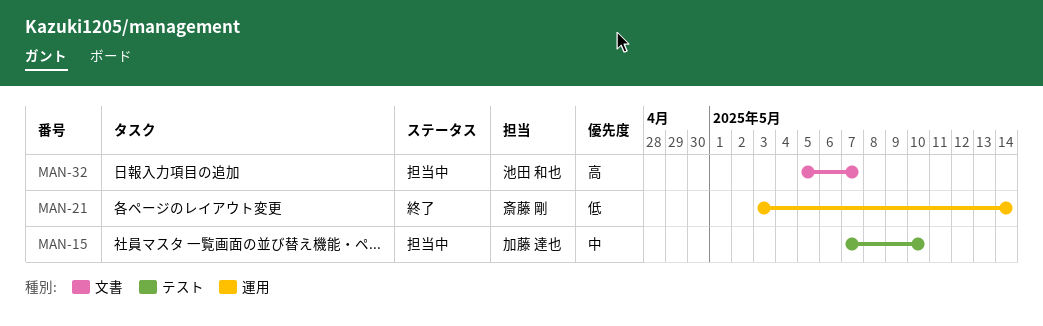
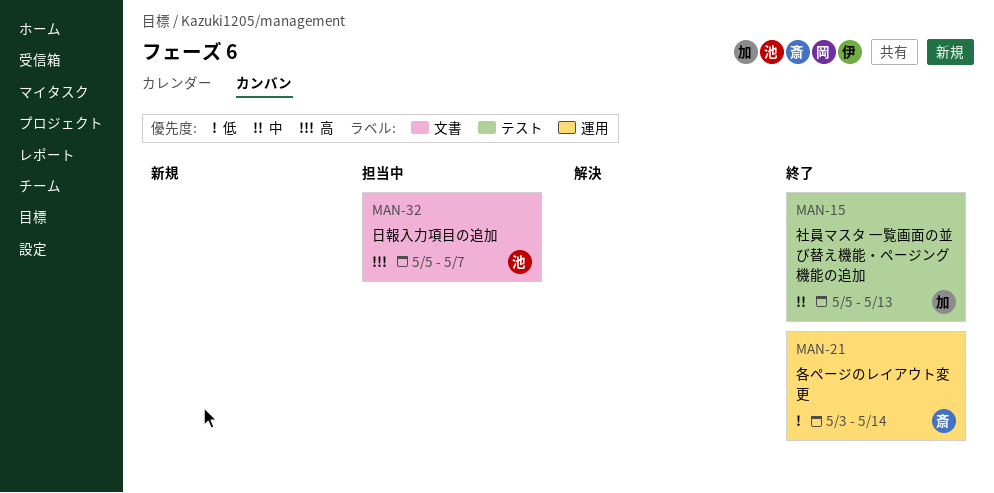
MAN-15, status: 担当中 -> 終了
MAN-15, start: May 7 -> May 5
MAN-15, due: May 10 -> May 13

